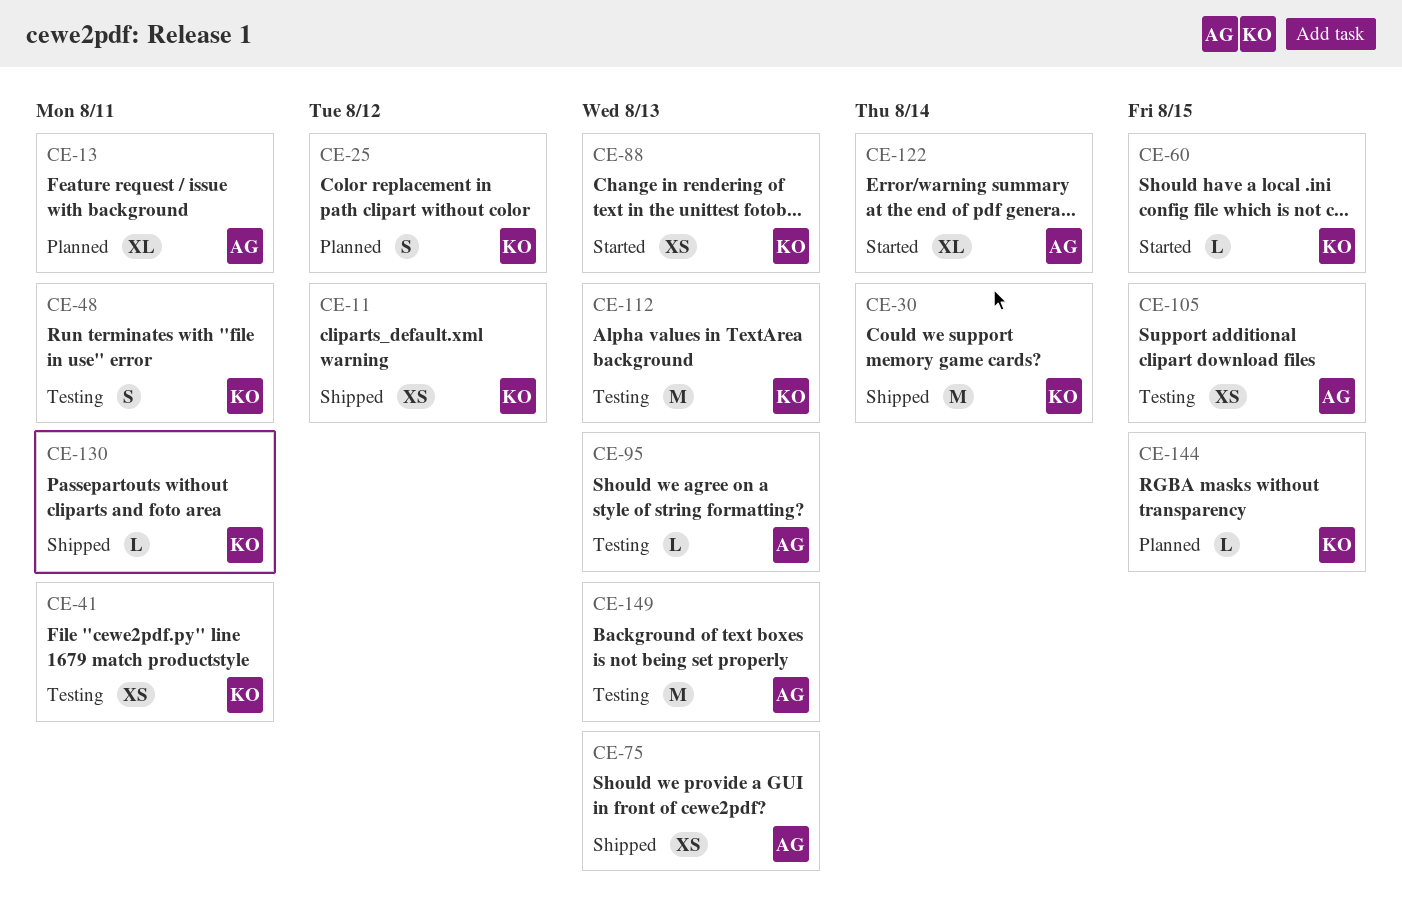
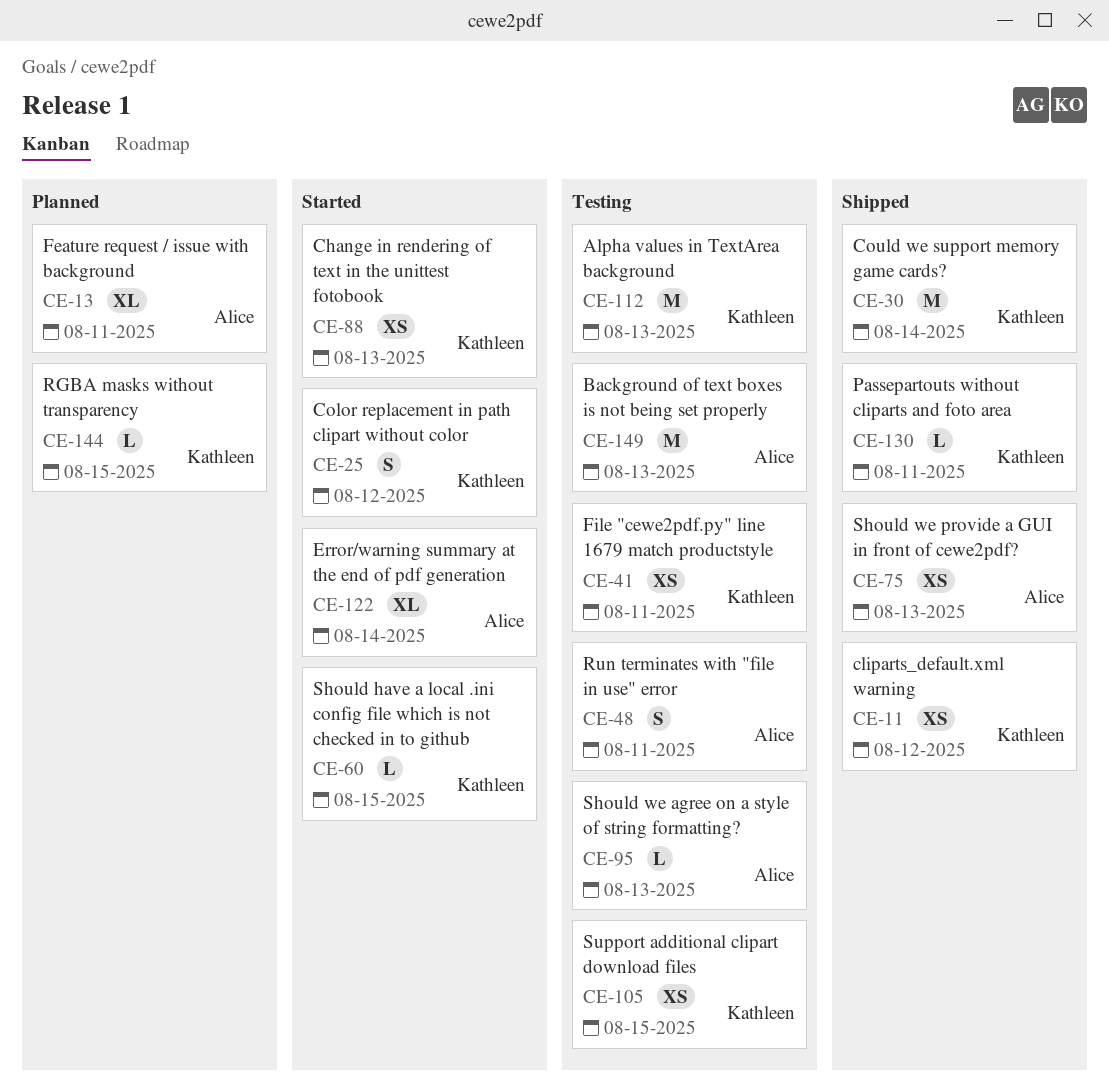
CE-25, status: Planned -> Started
CE-48, owner: Kathleen -> Alice
CE-105, owner: Alice -> Kathleen

